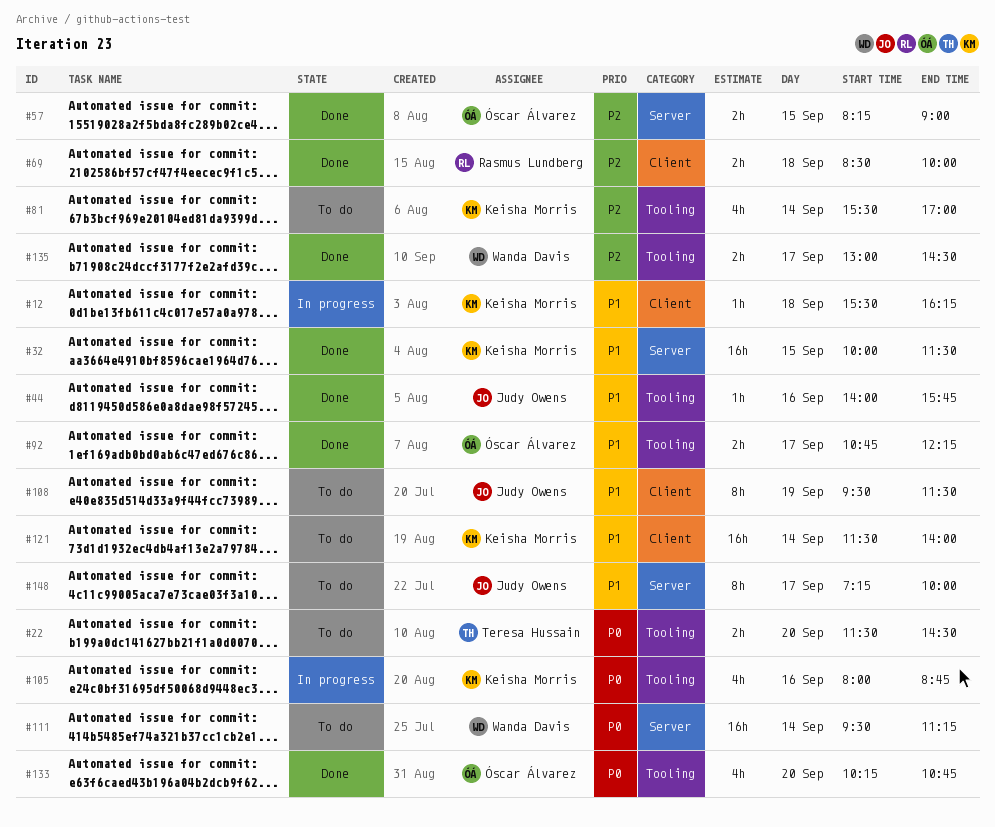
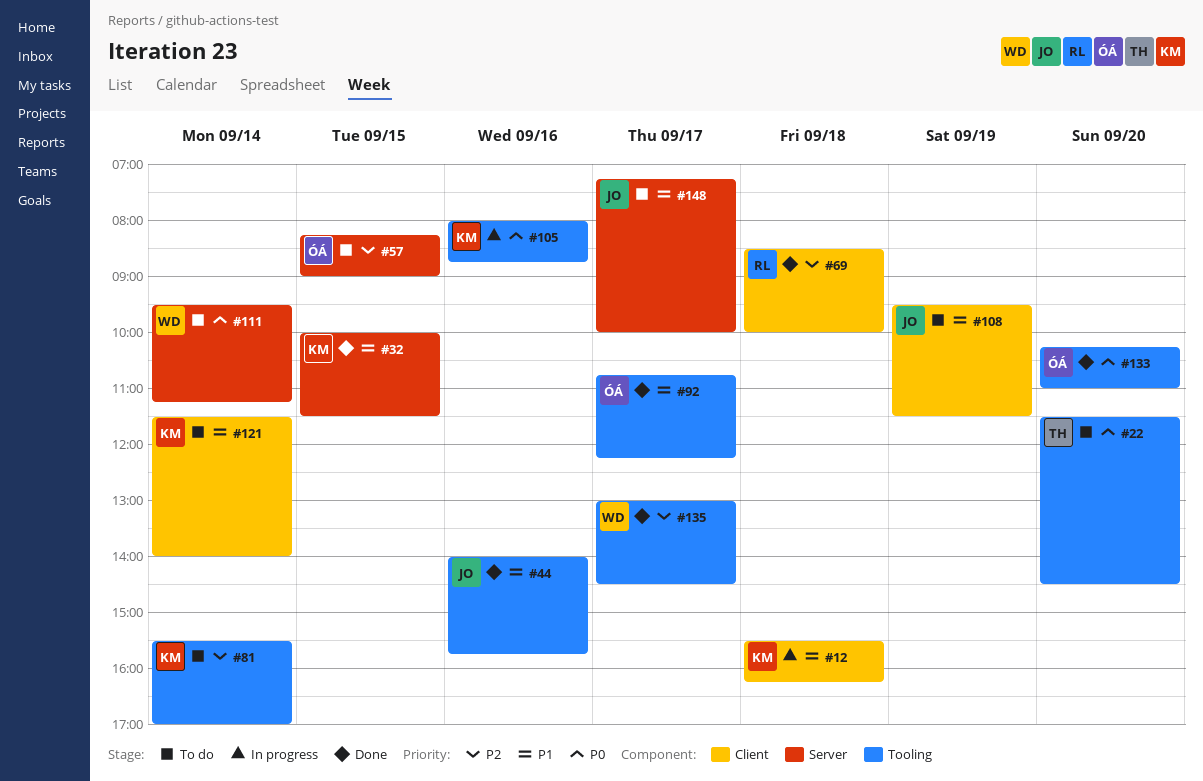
#57, status: Done -> To do
#133, ends: 10:45 -> 11:00

